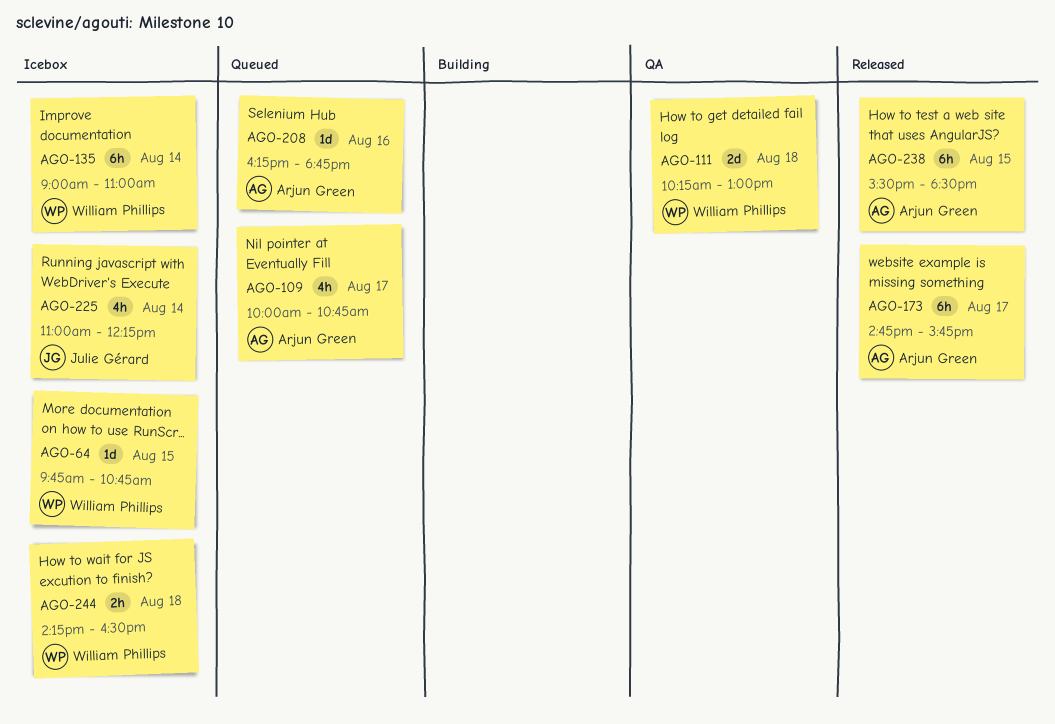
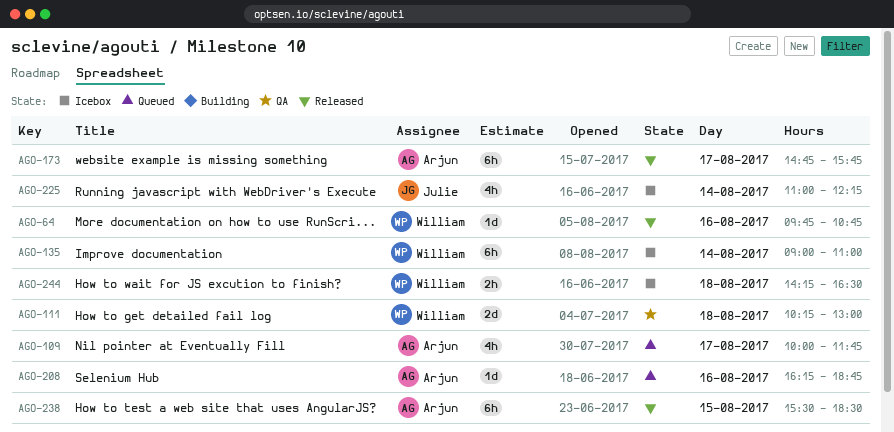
AGO-64, status: Icebox -> Released
AGO-64, day: Aug 15 -> Aug 16
AGO-109, ends: 10:45 -> 11:45

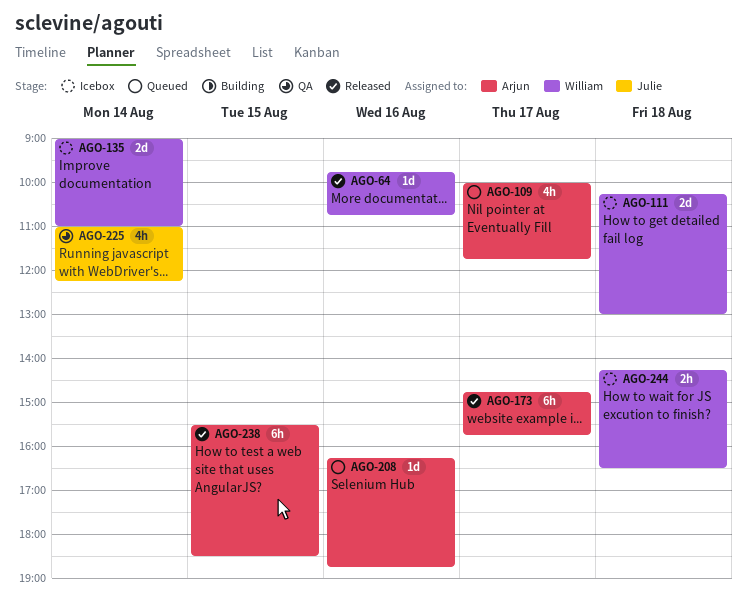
AGO-111, status: QA -> Icebox
AGO-135, estimate: 6h -> 2d
AGO-225, status: Icebox -> QA

